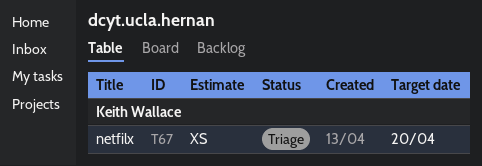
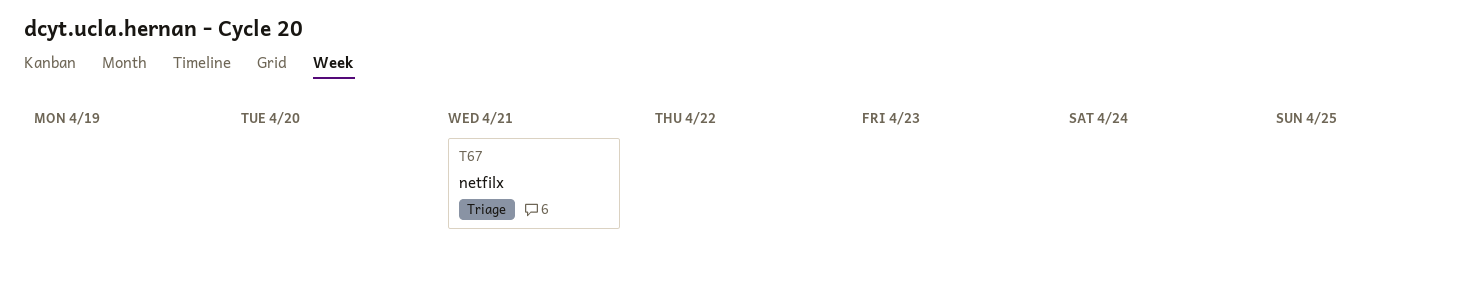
T67, due: Apr 20 -> Apr 21

